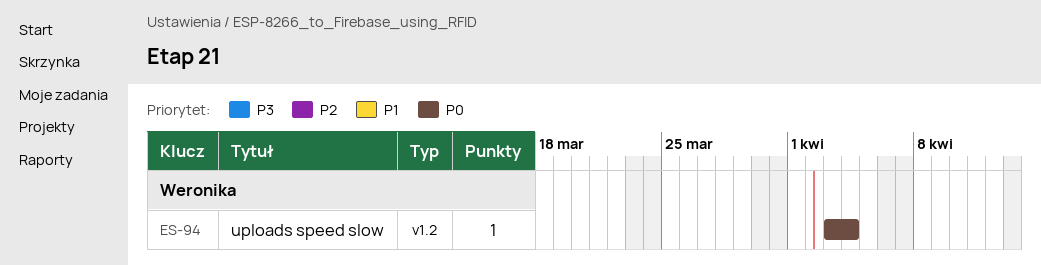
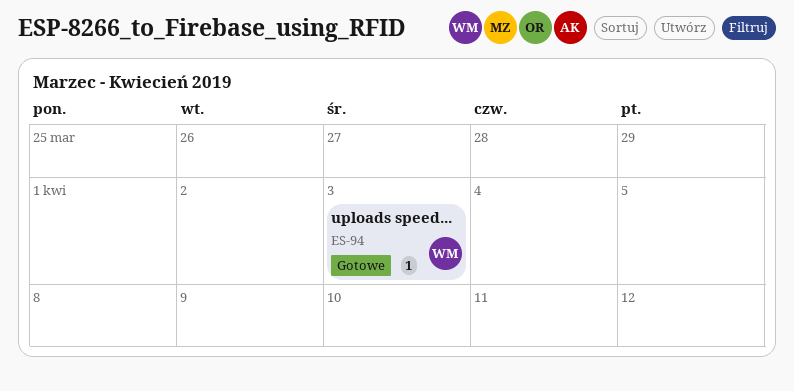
ES-94, due: Apr 4 -> Apr 3

